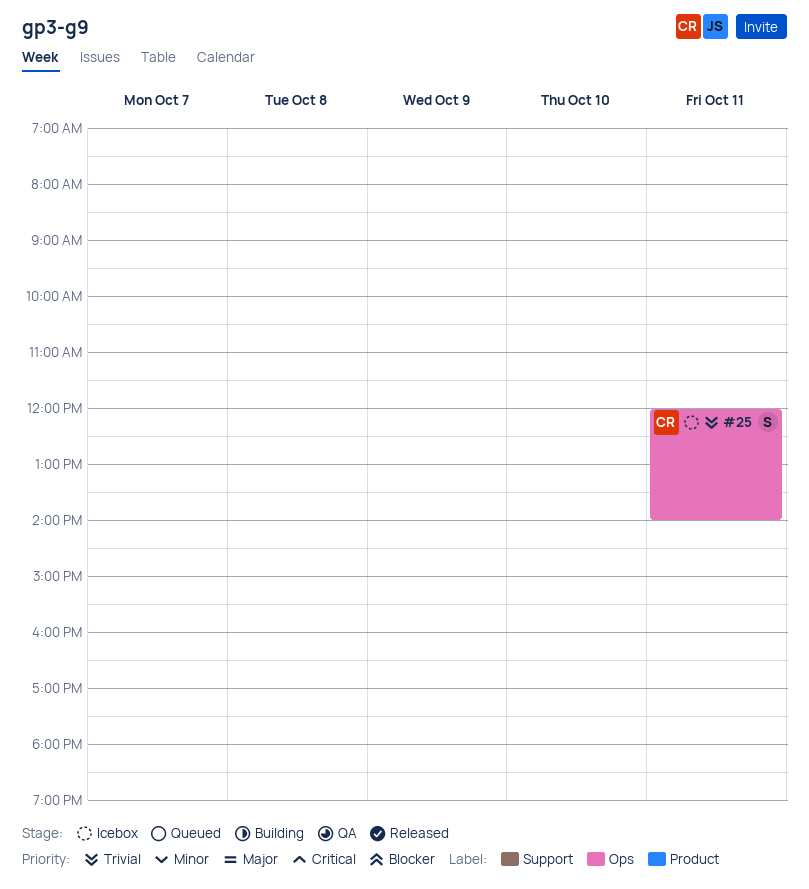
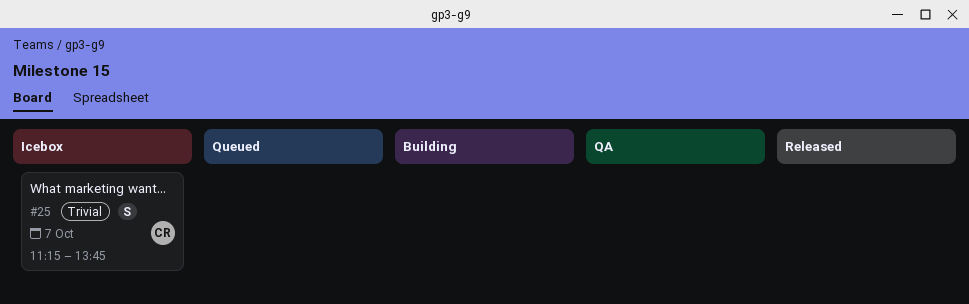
#25, day: Oct 11 -> Oct 7
#25, begins: 12:00 -> 11:15
#25, ends: 14:00 -> 13:45

